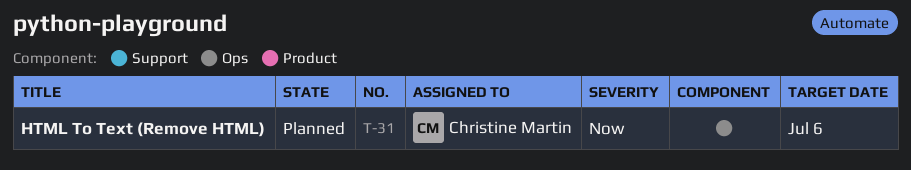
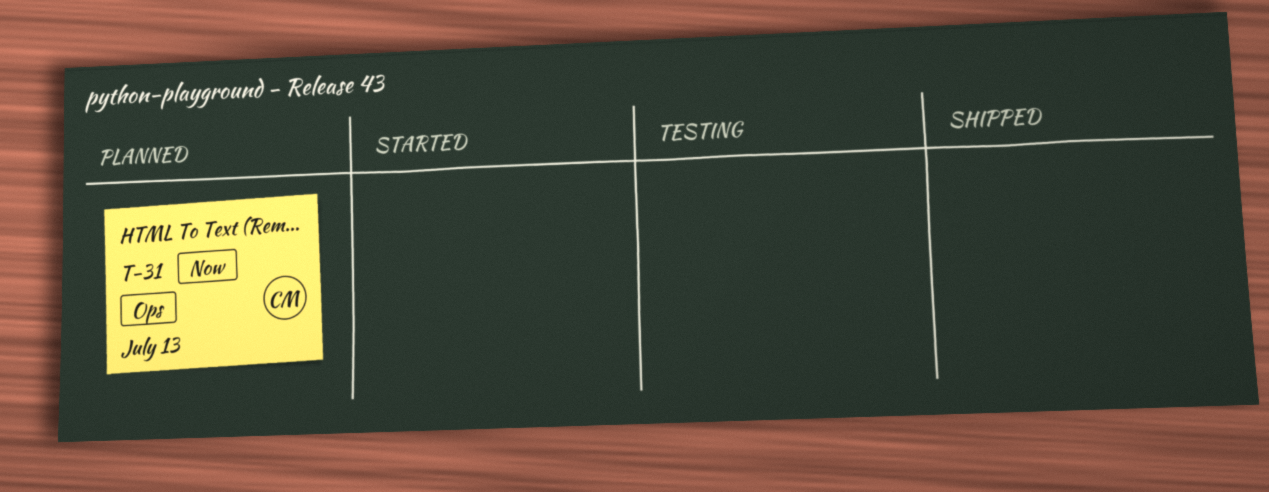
T-31, due: Jul 6 -> Jul 13

